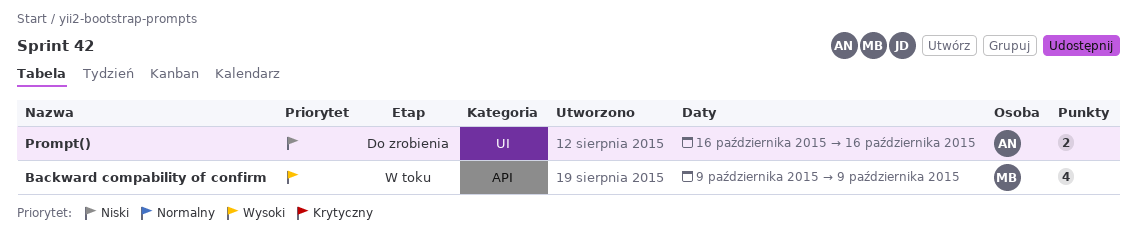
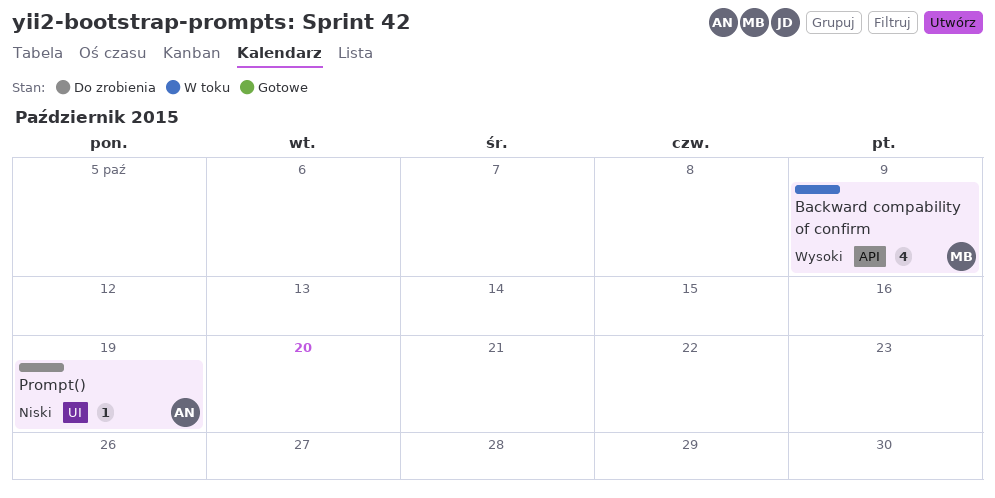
Prompt(), estimate: 2 -> 1
Prompt(), due: Oct 16 -> Oct 19

